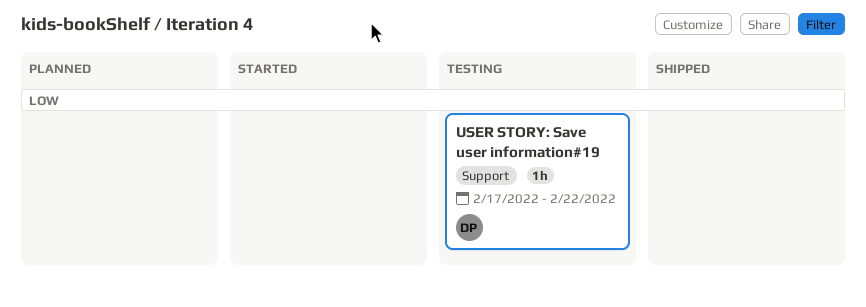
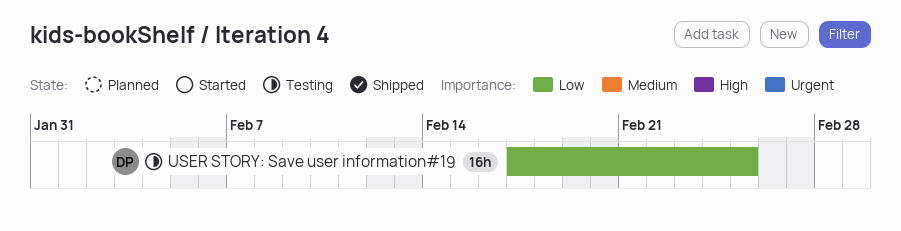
USER STORY: Save user information#19, estimate: 1h -> 16h
USER STORY: Save user information#19, due: Feb 22 -> Feb 25

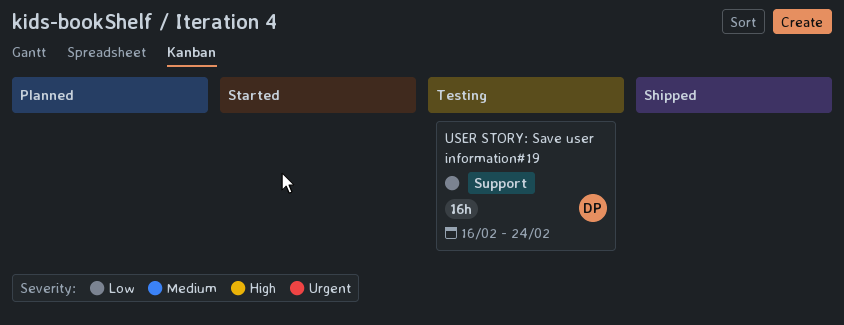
USER STORY: Save user information#19, start: Feb 17 -> Feb 16
USER STORY: Save user information#19, due: Feb 25 -> Feb 24

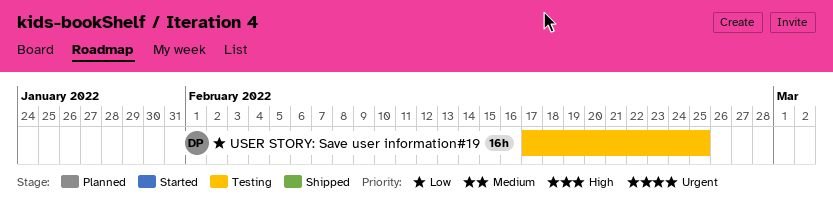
USER STORY: Save user information#19, start: Feb 16 -> Feb 17
USER STORY: Save user information#19, due: Feb 24 -> Feb 25

